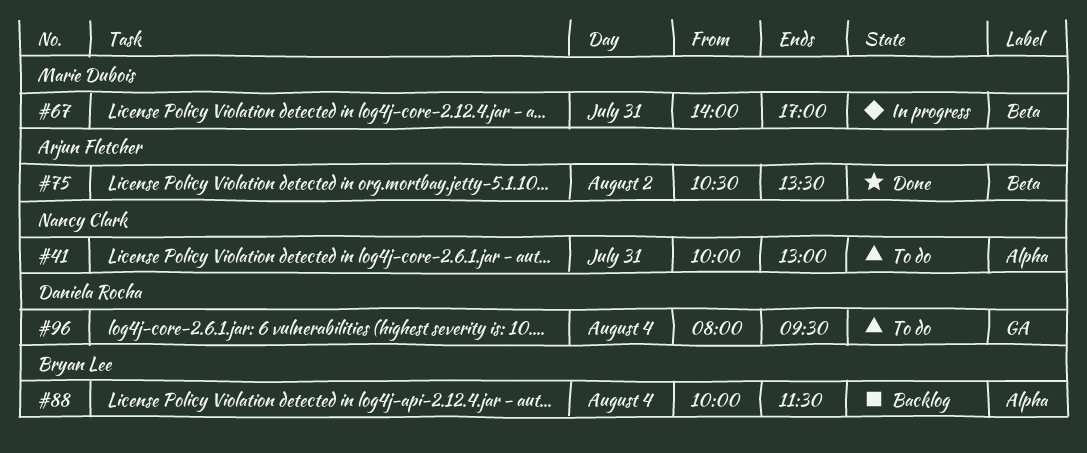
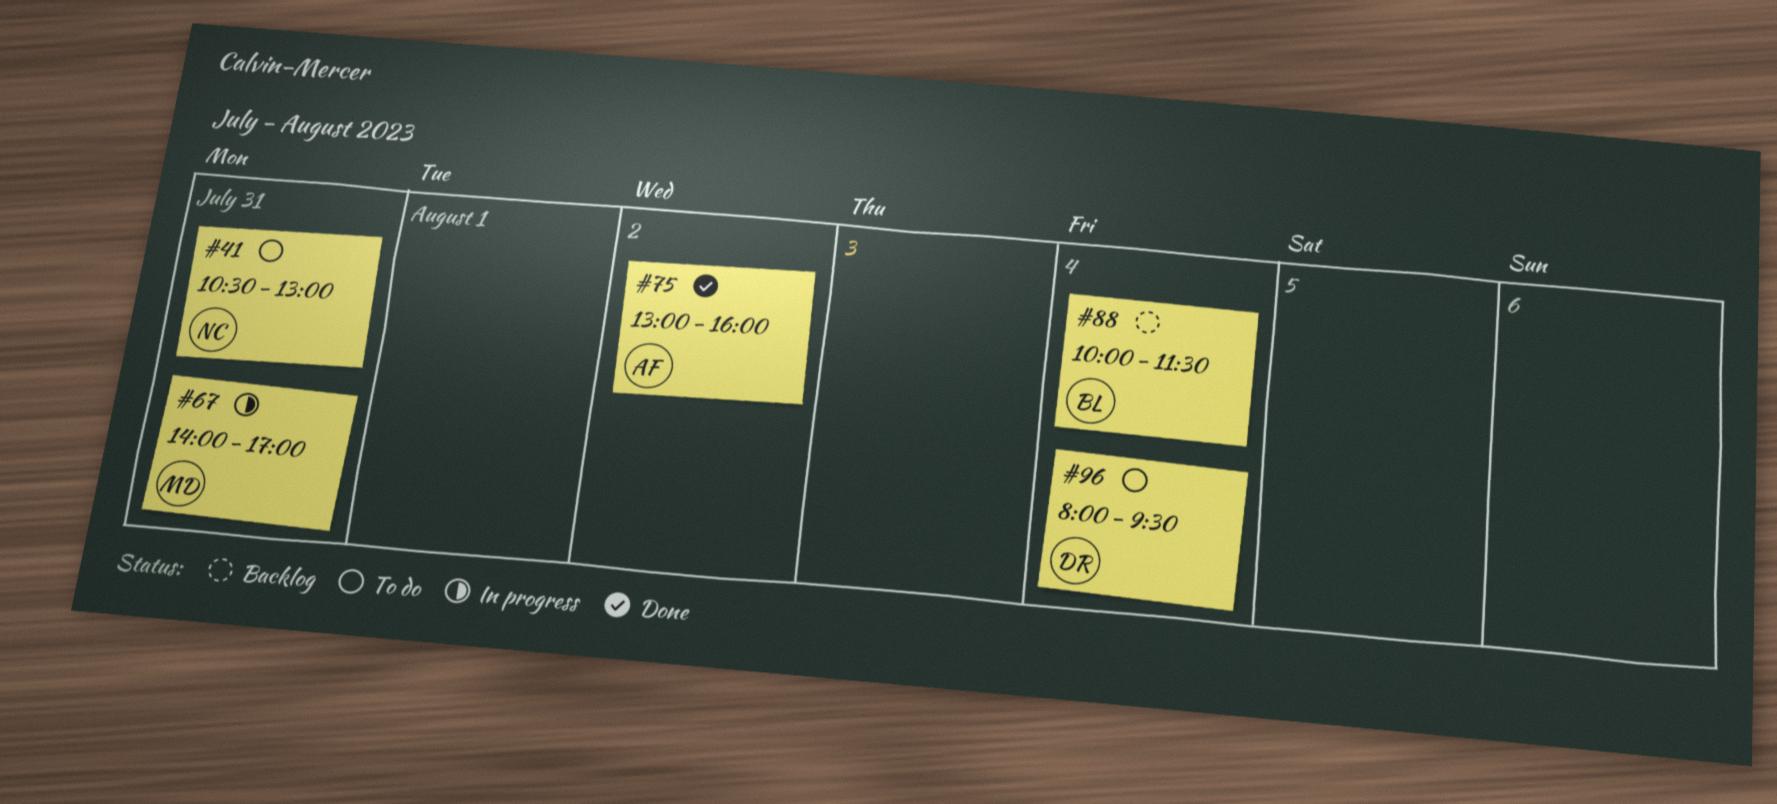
#41, begins: 10:00 -> 10:30
#75, begins: 10:30 -> 13:00
#75, ends: 13:30 -> 16:00

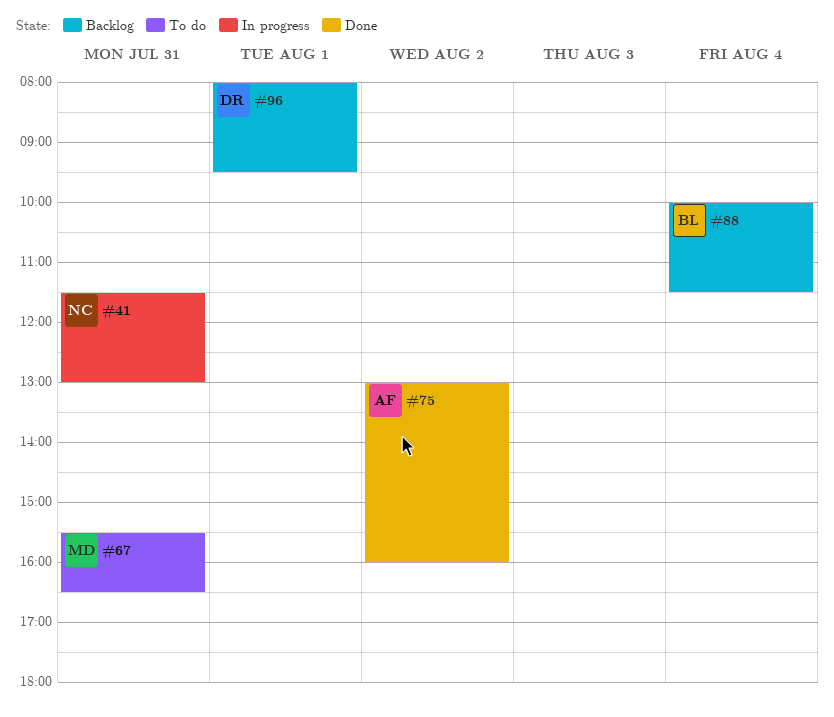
#41, status: To do -> In progress
#41, begins: 10:30 -> 11:30
#67, status: In progress -> To do
#67, begins: 14:00 -> 15:30
#67, ends: 17:00 -> 16:30
#96, status: To do -> Backlog
#96, day: Aug 4 -> Aug 1

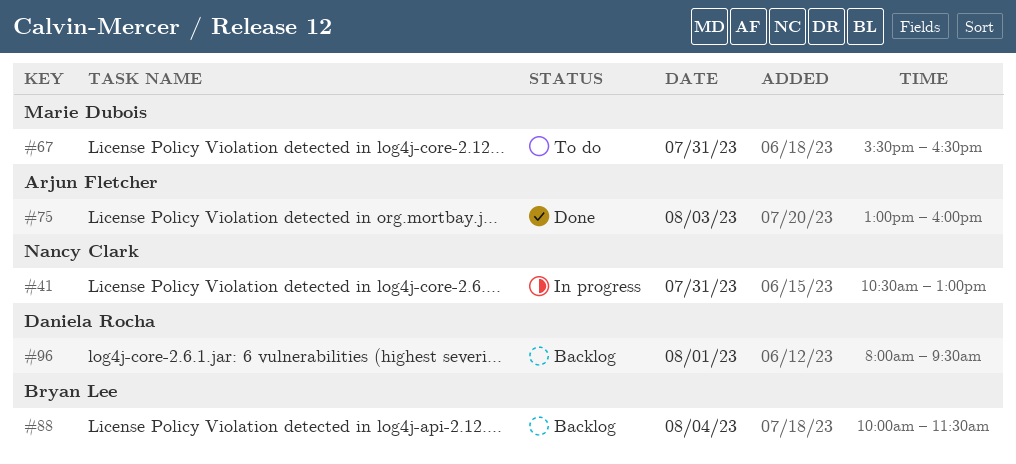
#41, begins: 11:30 -> 10:30
#75, day: Aug 2 -> Aug 3

